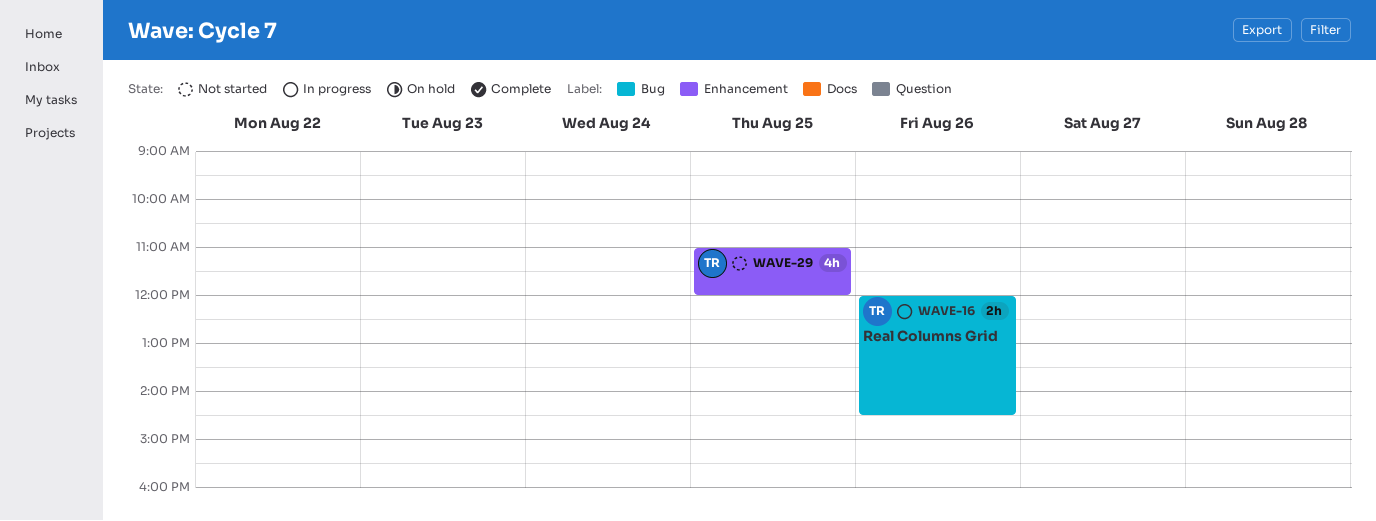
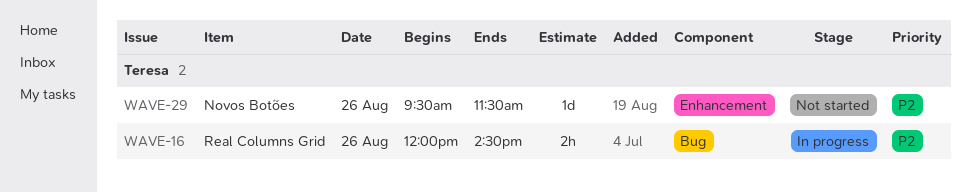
WAVE-29, estimate: 4h -> 1d
WAVE-29, day: Aug 25 -> Aug 26
WAVE-29, begins: 11:00 -> 09:30
WAVE-29, ends: 12:00 -> 11:30

